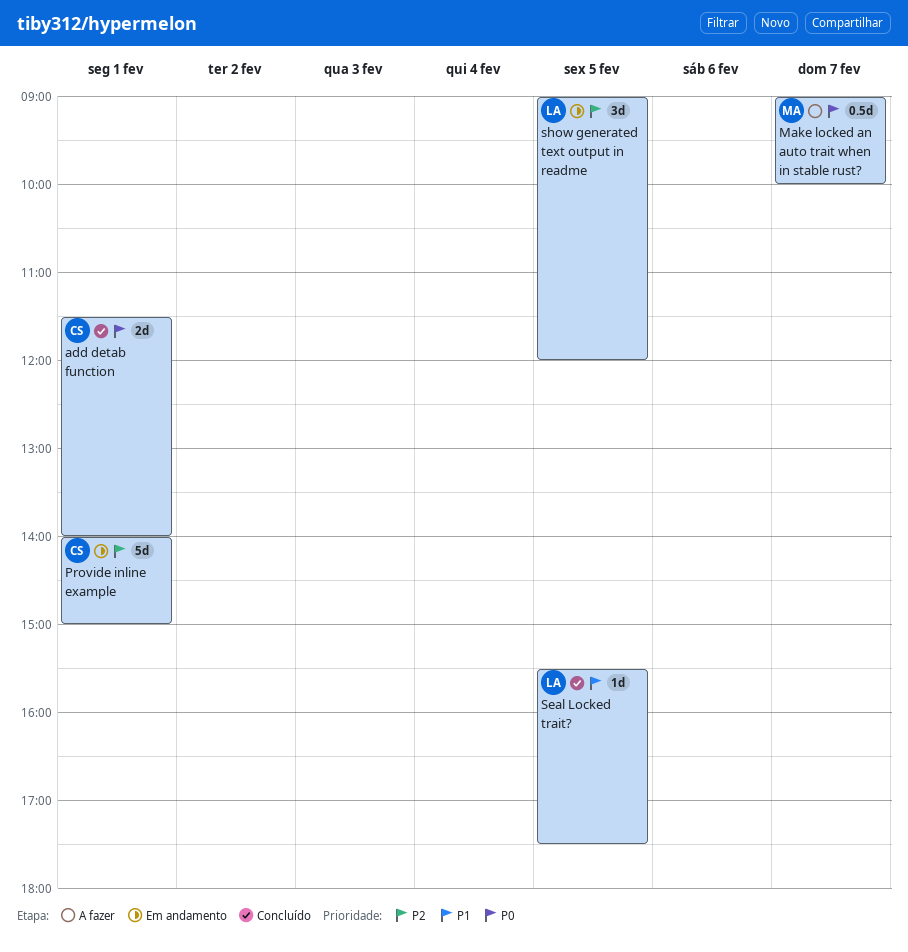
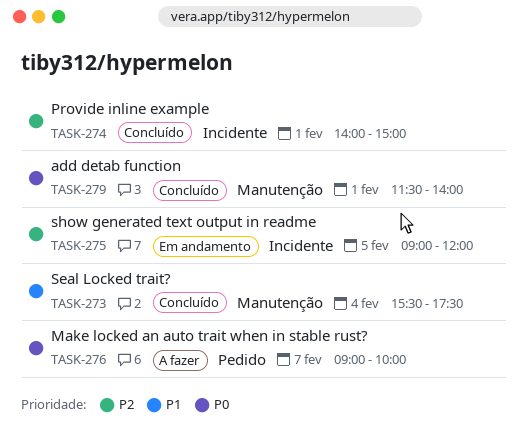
Provide inline example, status: Em andamento -> Concluído
Seal Locked trait?, day: Feb 5 -> Feb 4

